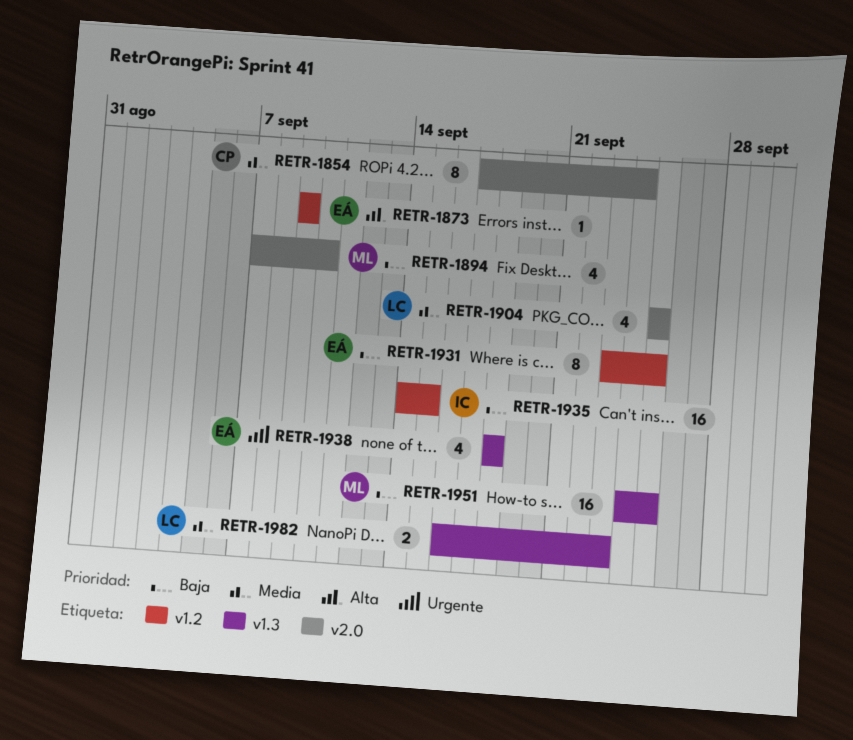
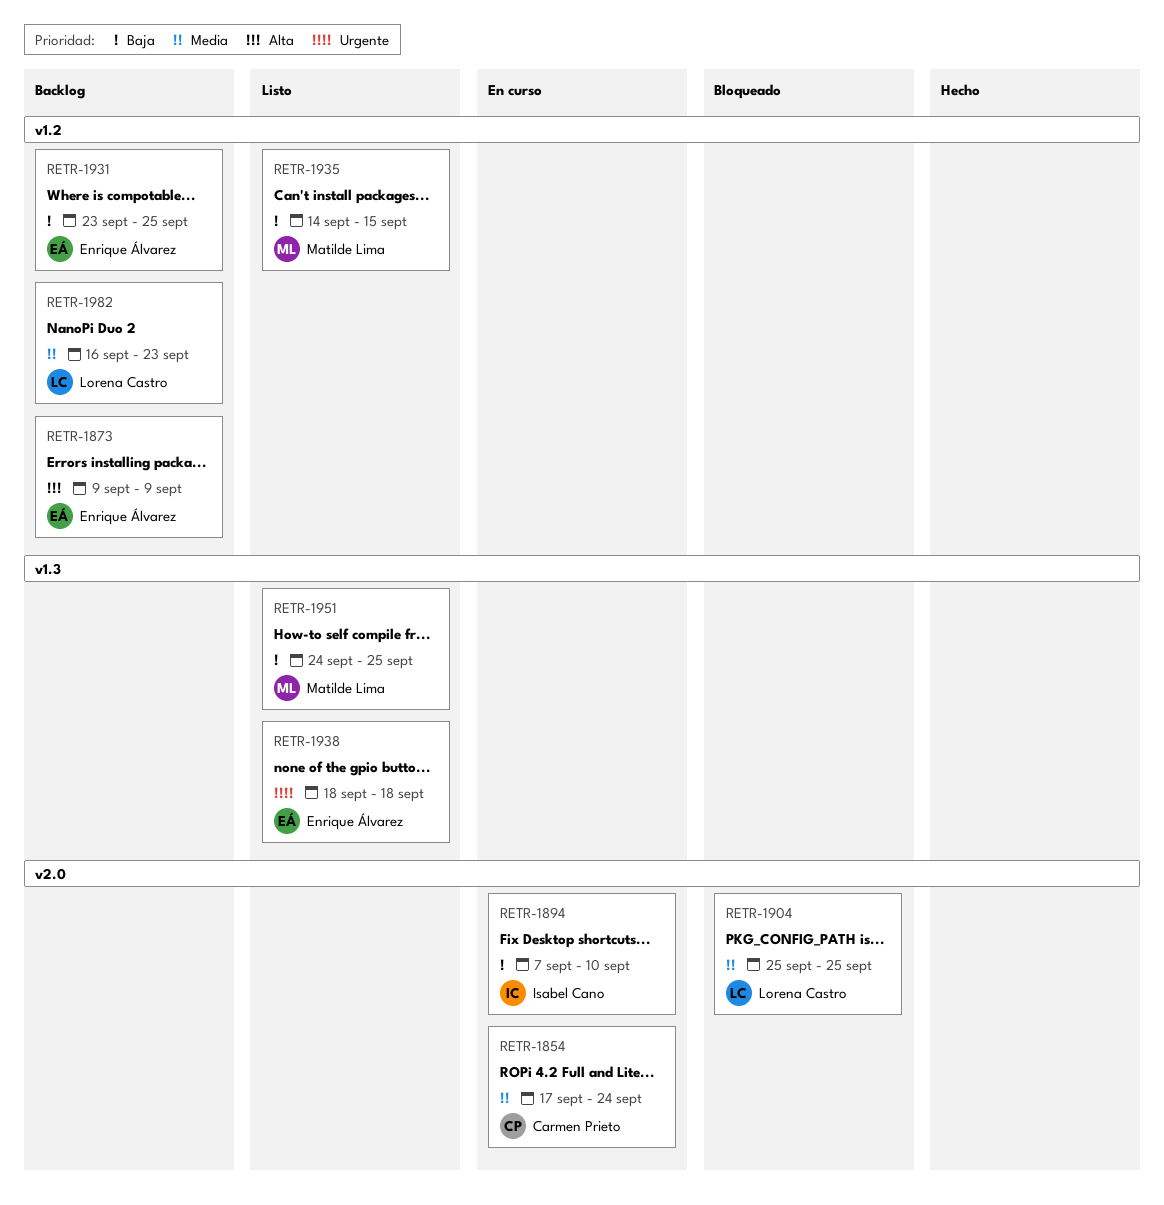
RETR-1894, owner: Matilde Lima -> Isabel Cano
RETR-1935, owner: Isabel Cano -> Matilde Lima
RETR-1982, label: v1.3 -> v1.2

